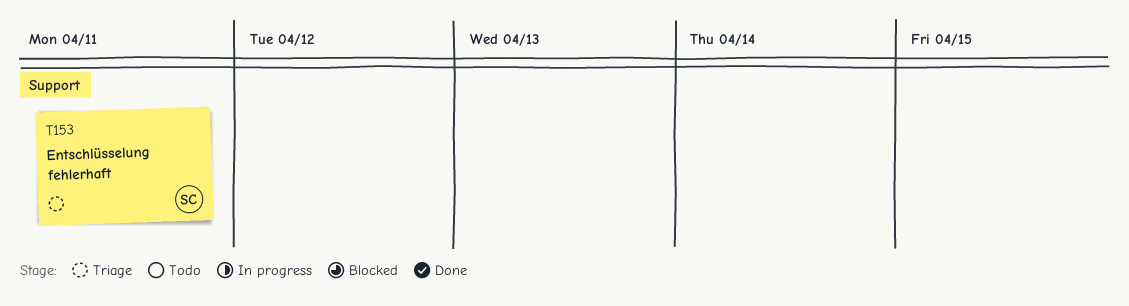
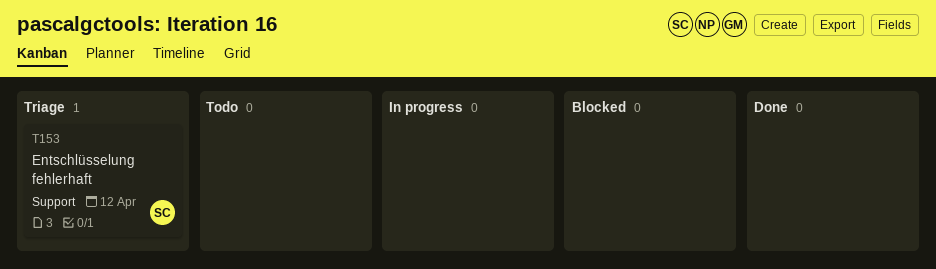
T153, due: Apr 11 -> Apr 12

